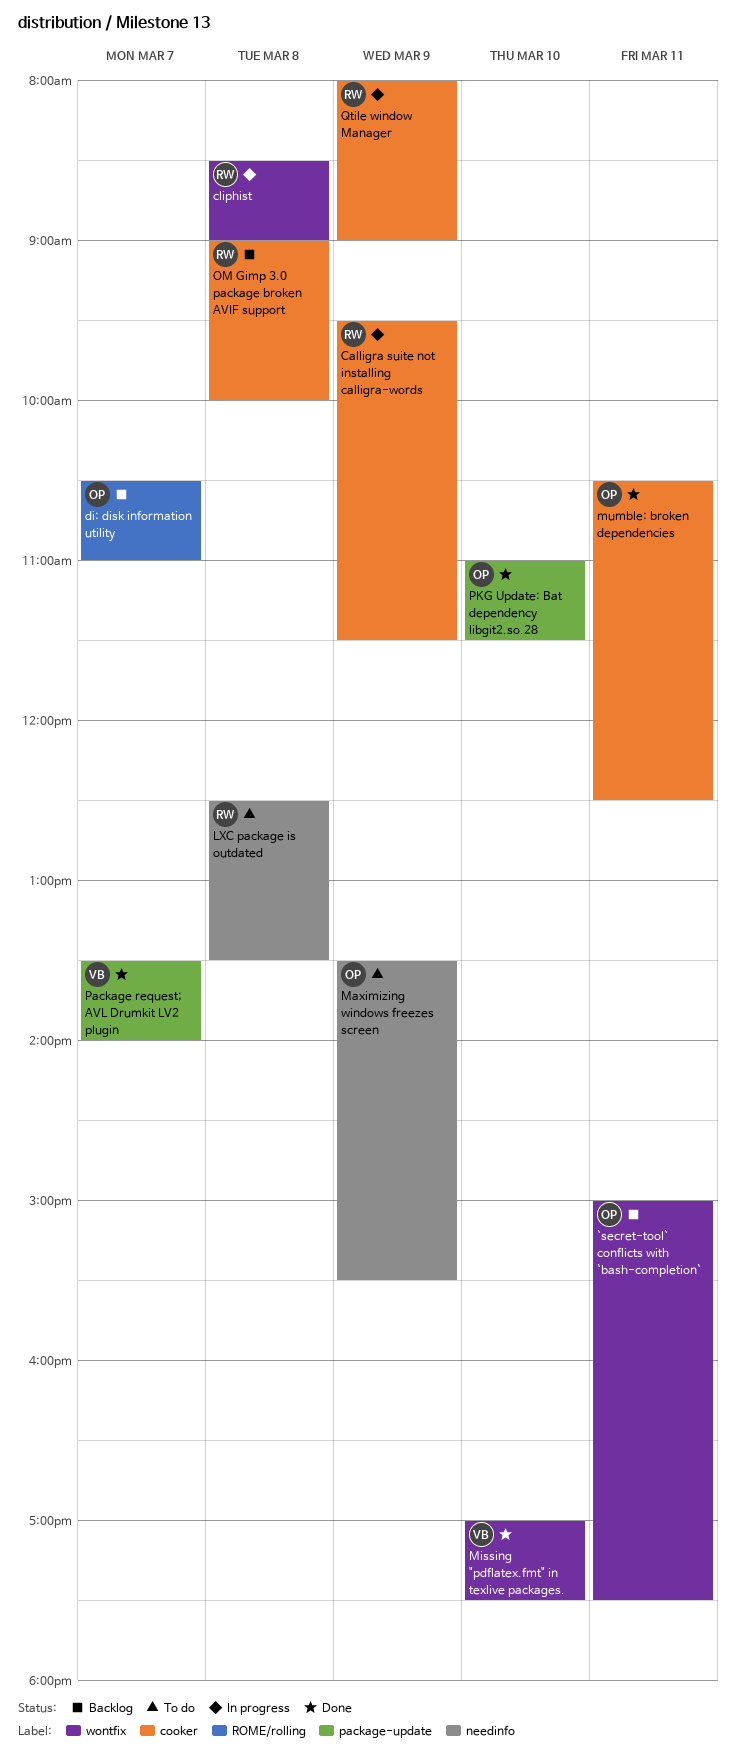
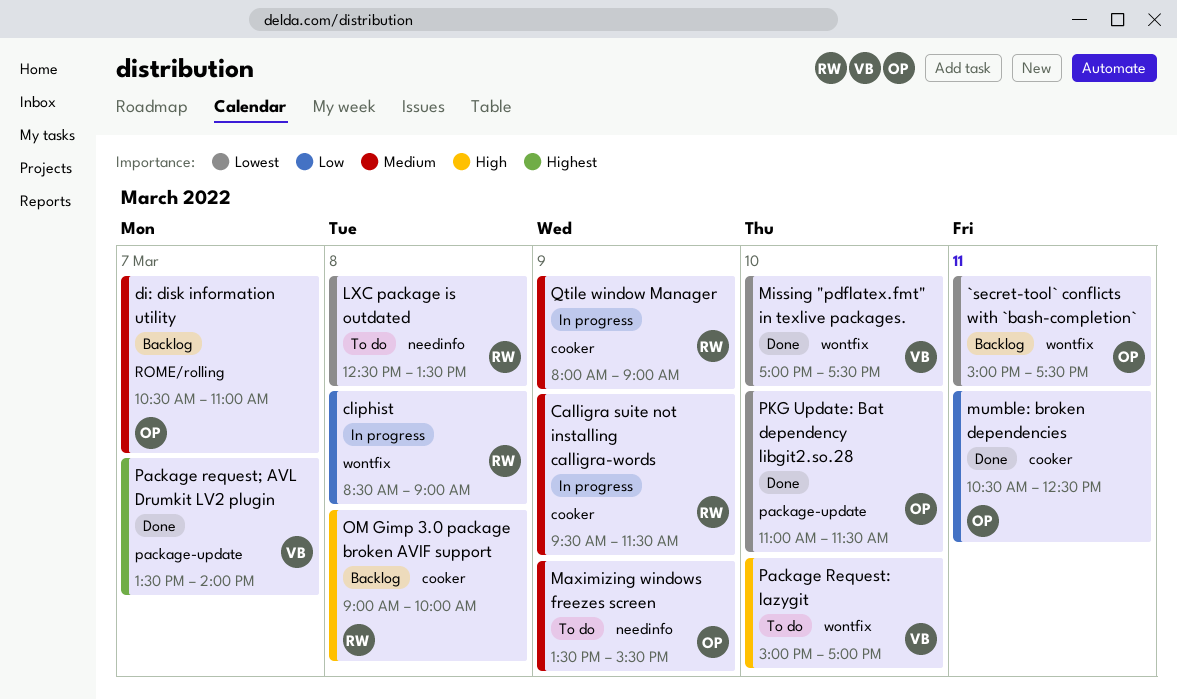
Package Request: lazygit: none -> present

